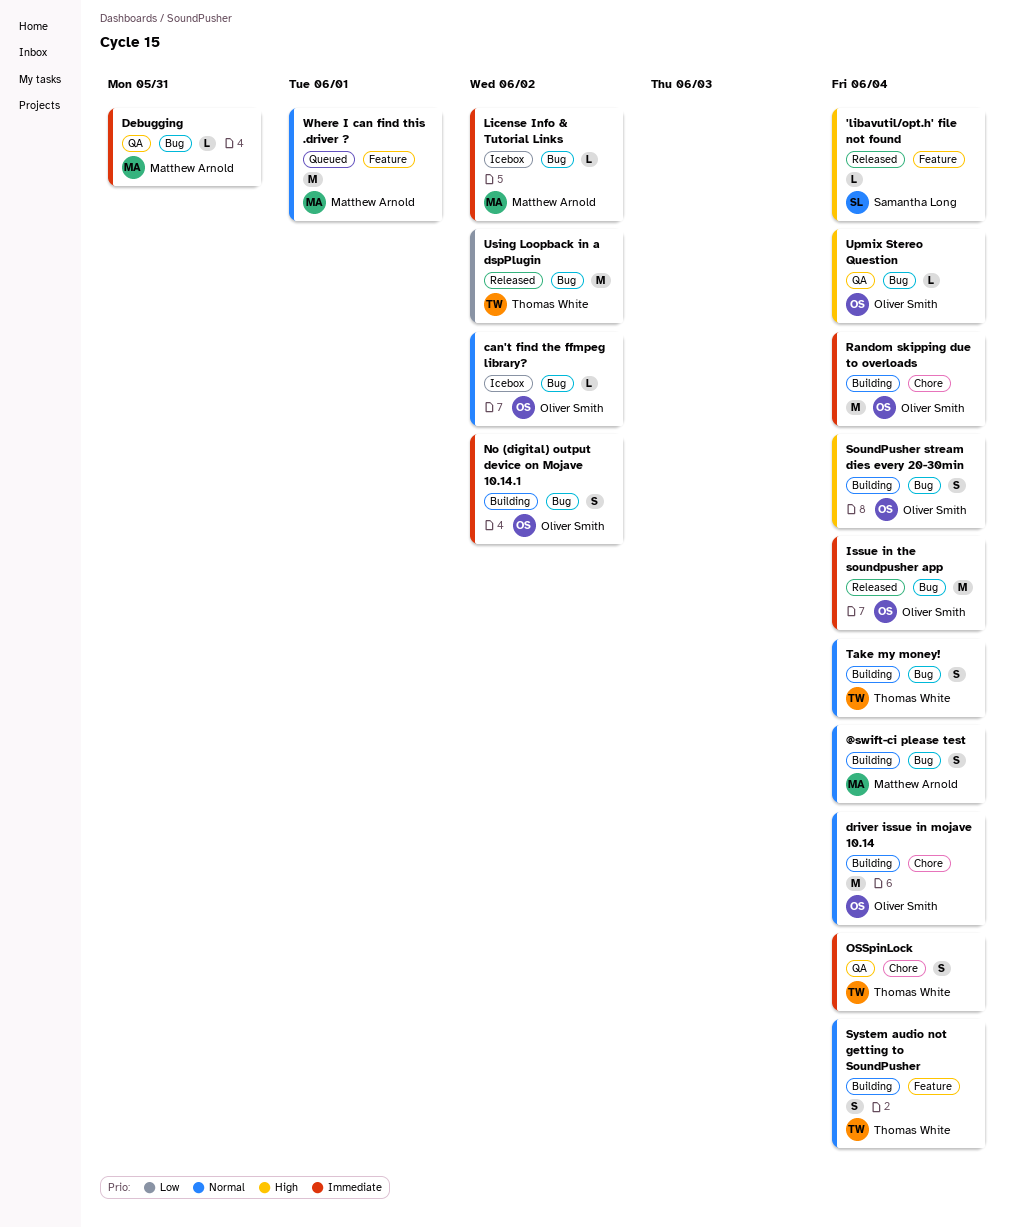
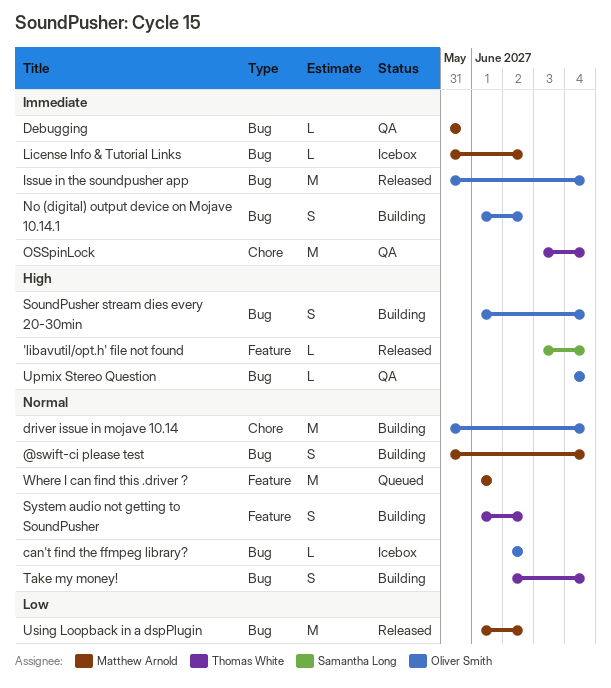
OSSpinLock, estimate: S -> M
Random skipping due to overloads: present -> none
System audio not getting to SoundPusher, due: Jun 4 -> Jun 2
Using Loopback in a dspPlugin, owner: Thomas White -> Matthew Arnold

